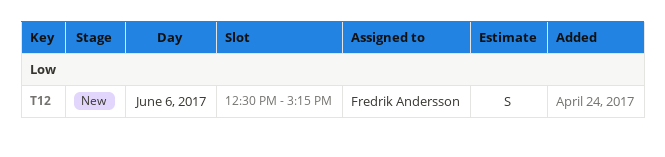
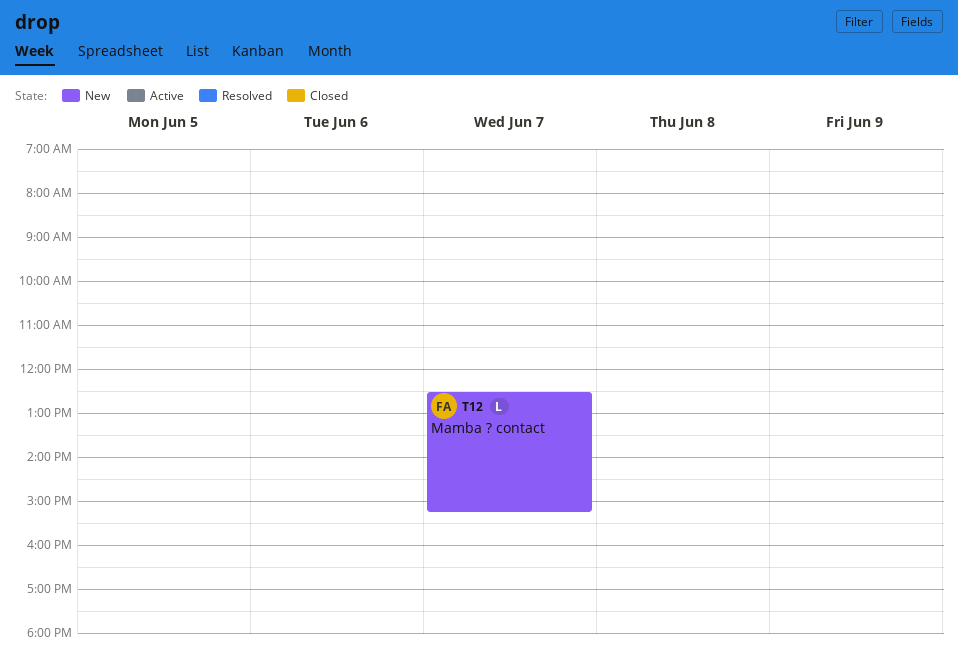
T12, estimate: S -> L
T12, day: Jun 6 -> Jun 7

